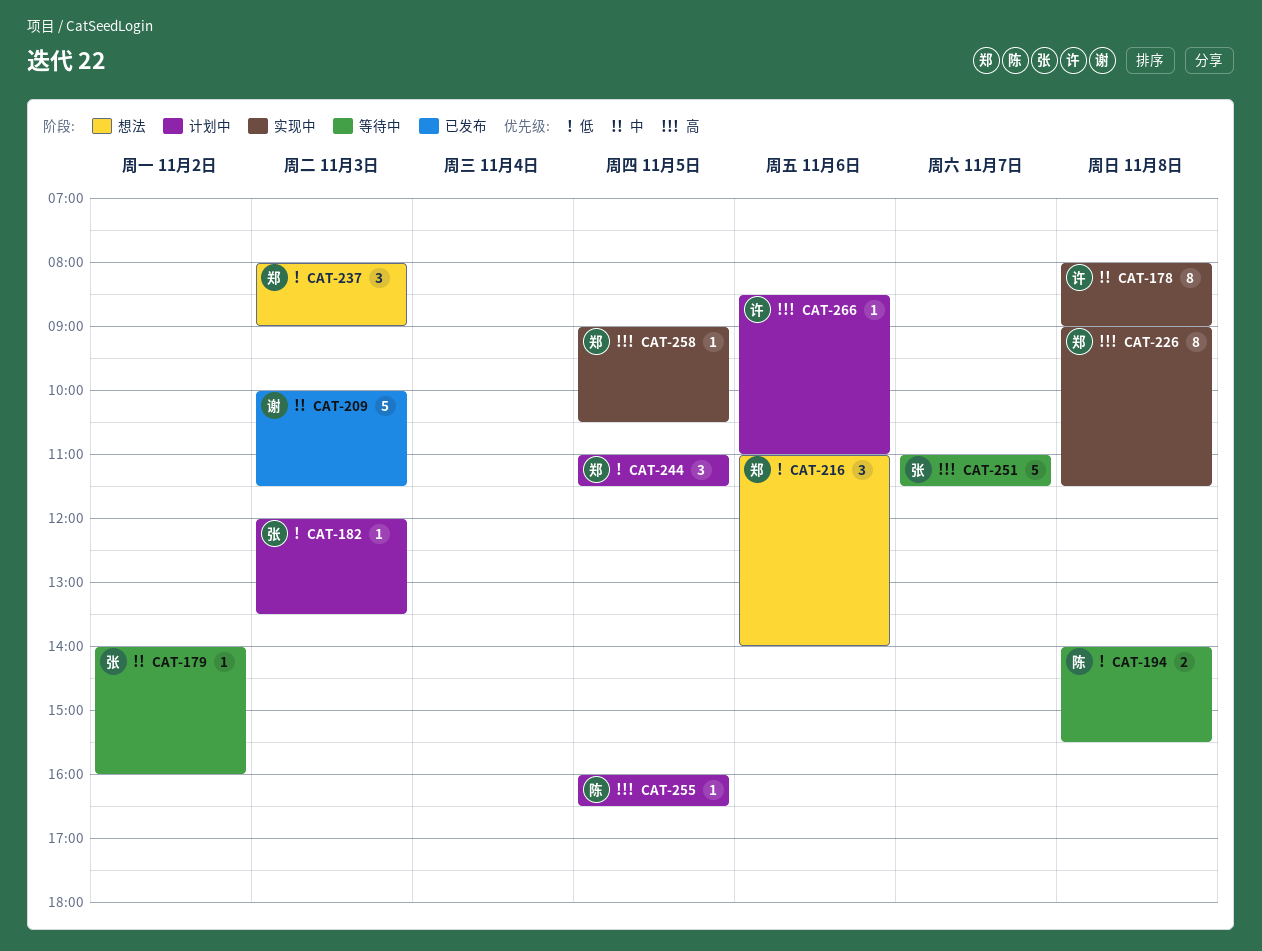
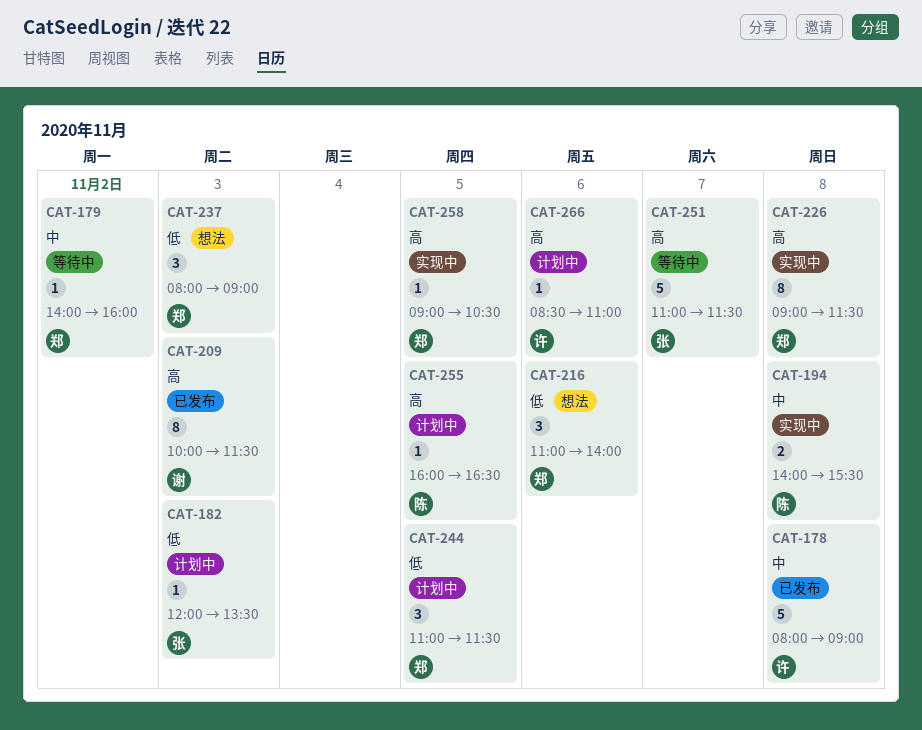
CAT-178, status: 实现中 -> 已发布
CAT-178, estimate: 8 -> 5
CAT-179, owner: 张 -> 郑
CAT-194, status: 等待中 -> 实现中
CAT-194, priority: 低 -> 中
CAT-209, priority: 中 -> 高
CAT-209, estimate: 5 -> 8

